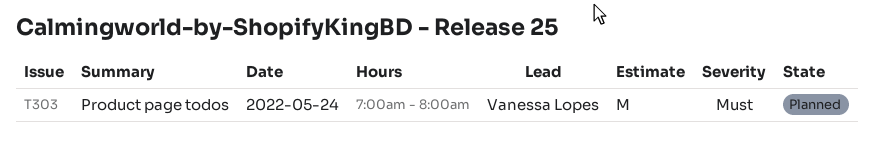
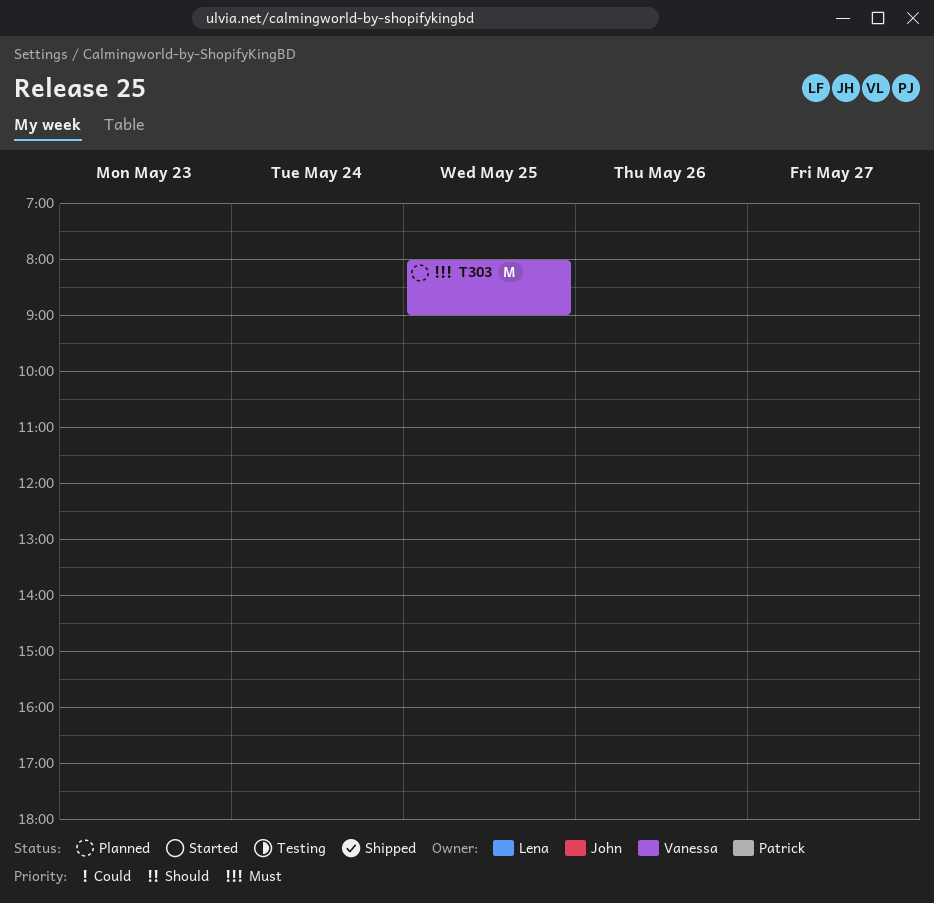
T303, day: May 24 -> May 25
T303, begins: 07:00 -> 08:00
T303, ends: 08:00 -> 09:00

